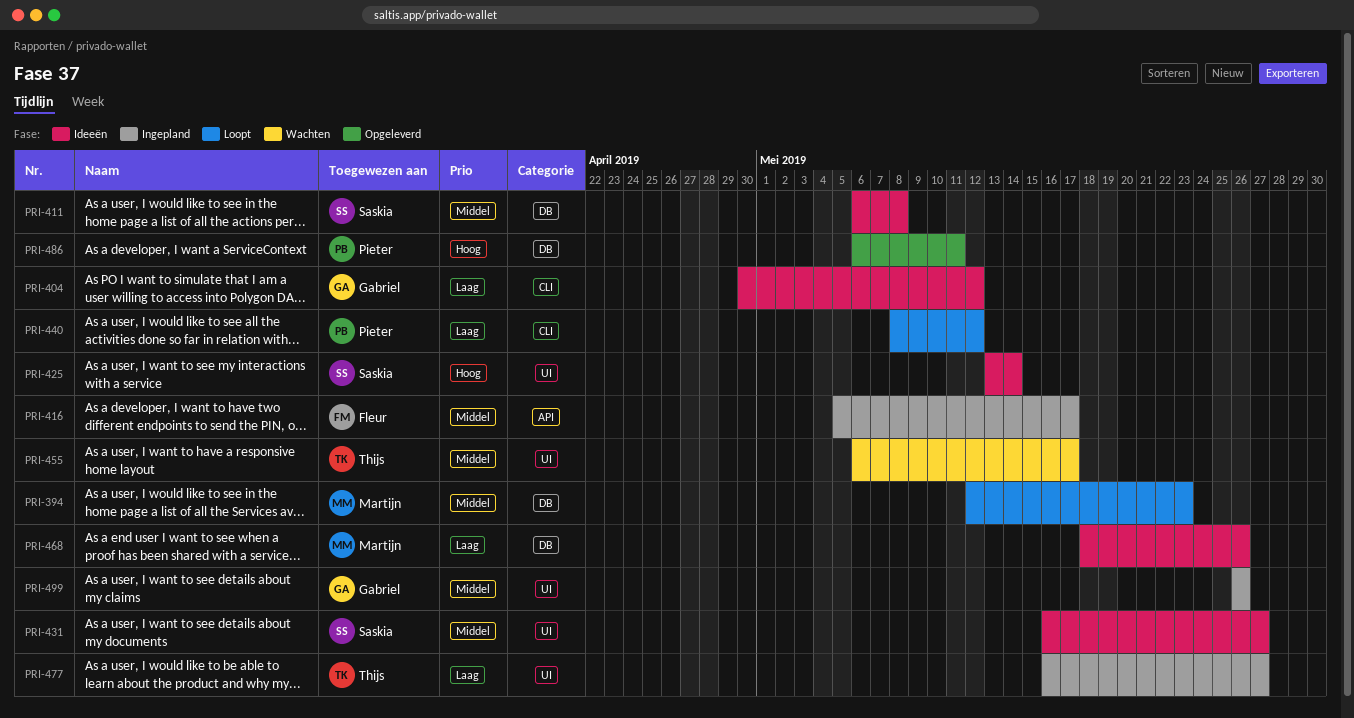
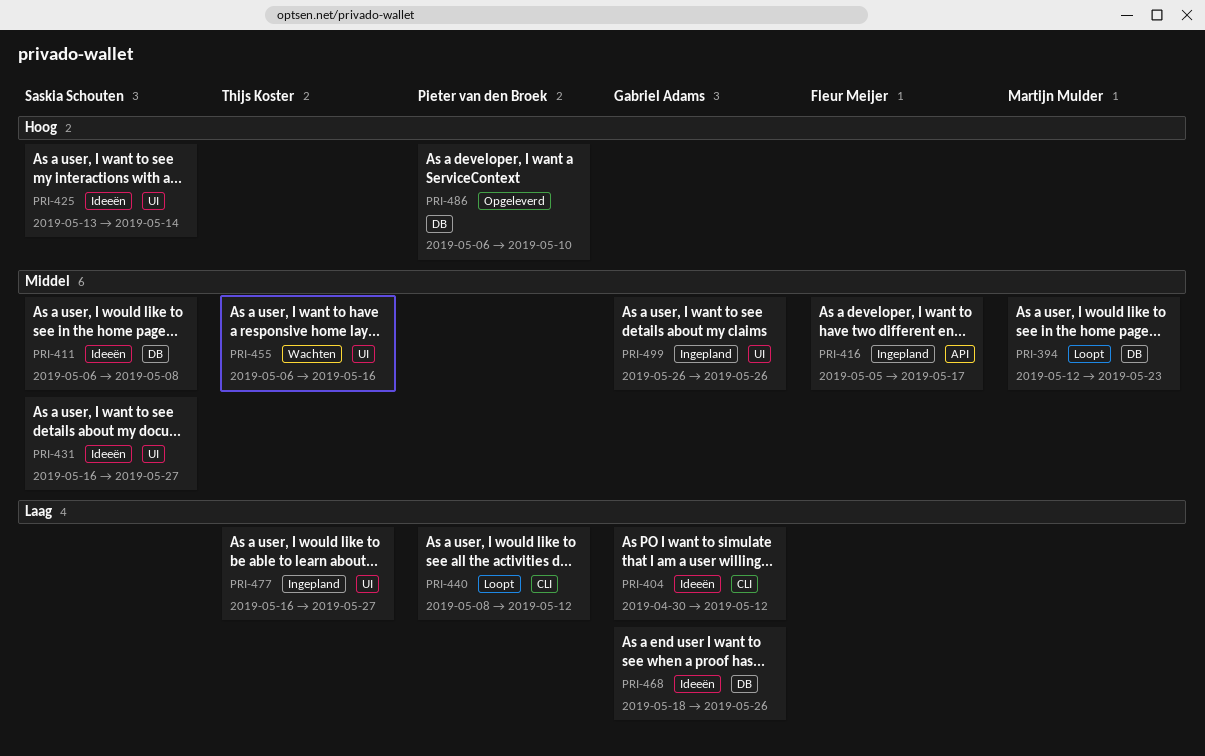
PRI-455, due: May 17 -> May 16
PRI-468, owner: Martijn Mulder -> Gabriel Adams
PRI-486, due: May 11 -> May 10

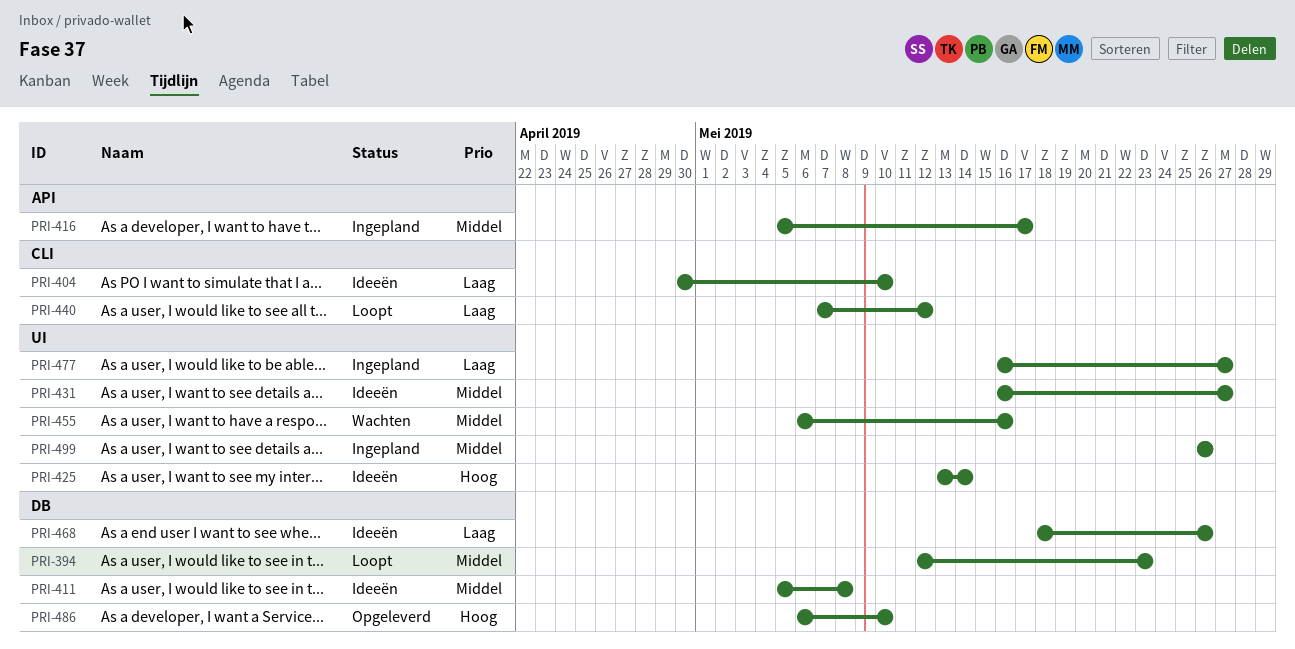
PRI-404, due: May 12 -> May 10
PRI-411, start: May 6 -> May 5
PRI-440, start: May 8 -> May 7

